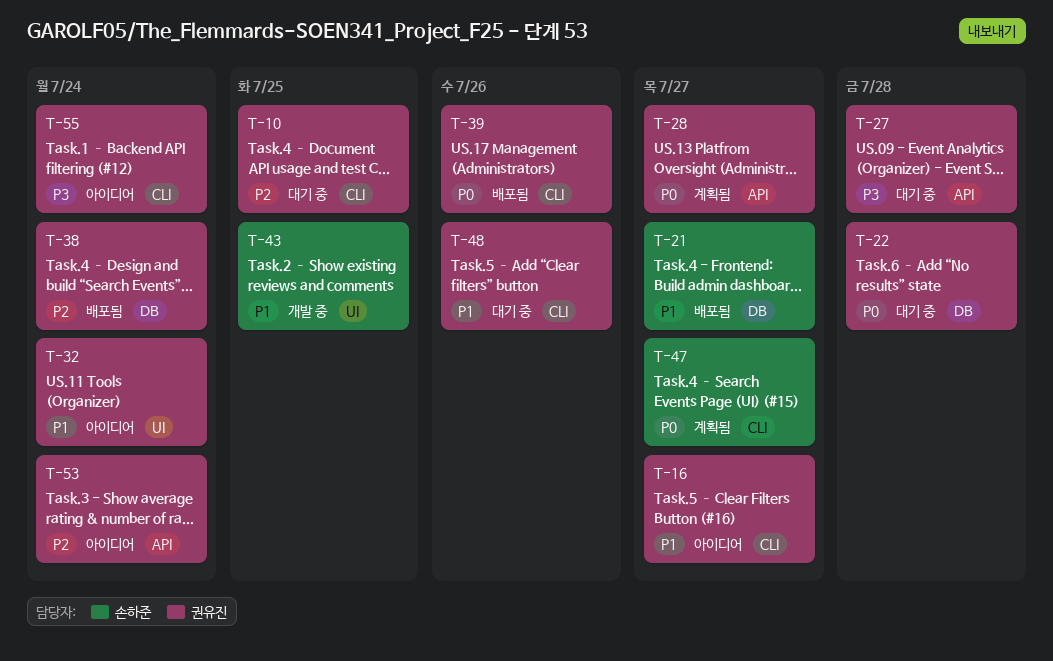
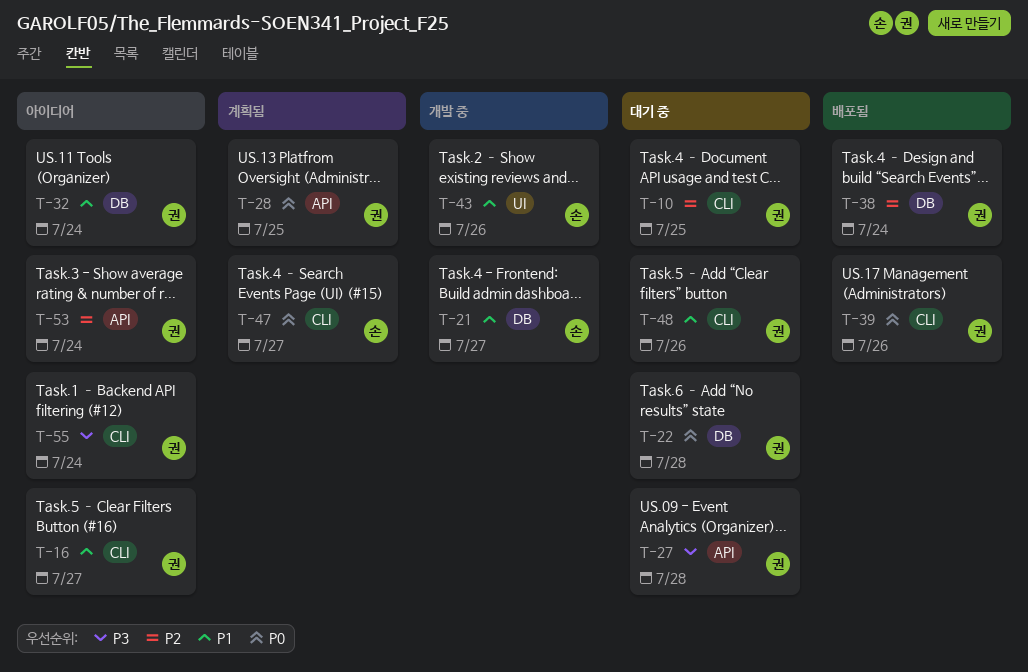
T-21, status: 배포됨 -> 개발 중
T-28, due: Jul 27 -> Jul 25
T-32, label: UI -> DB
T-43, due: Jul 25 -> Jul 26

